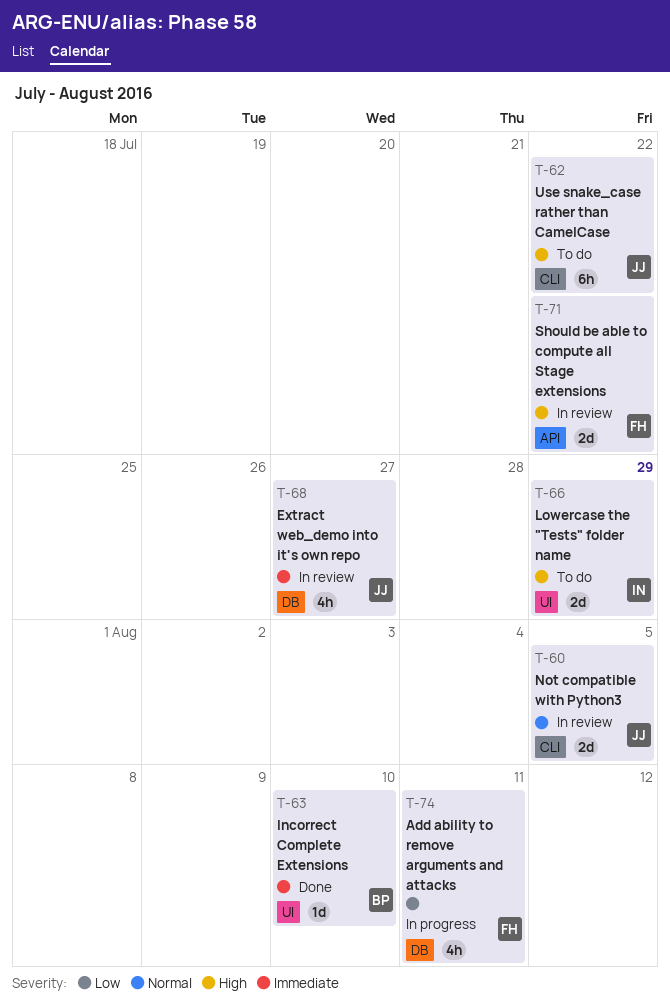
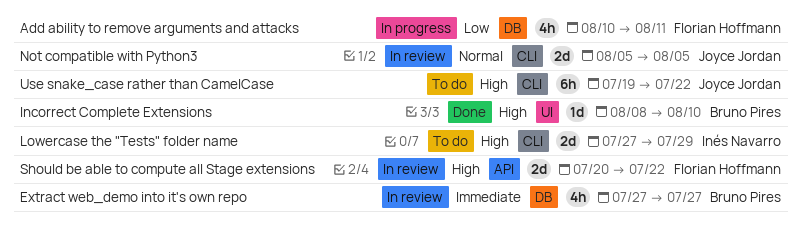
Extract web_demo into it's own repo, owner: Joyce Jordan -> Bruno Pires
Incorrect Complete Extensions, priority: Immediate -> High
Lowercase the "Tests" folder name, label: UI -> CLI

